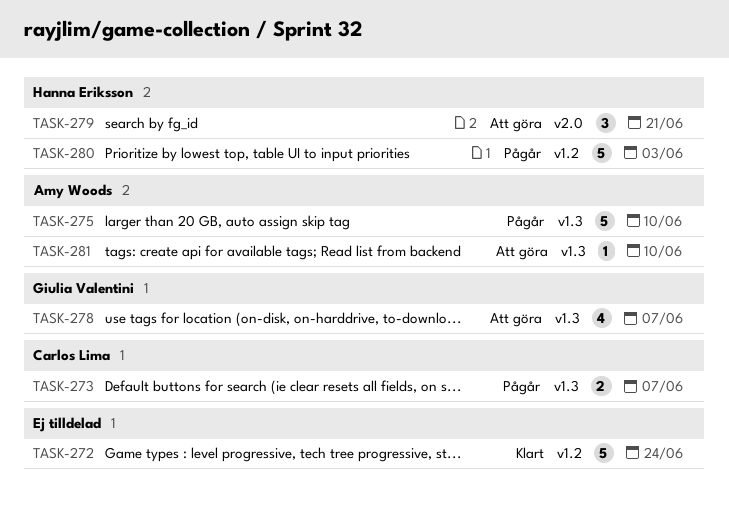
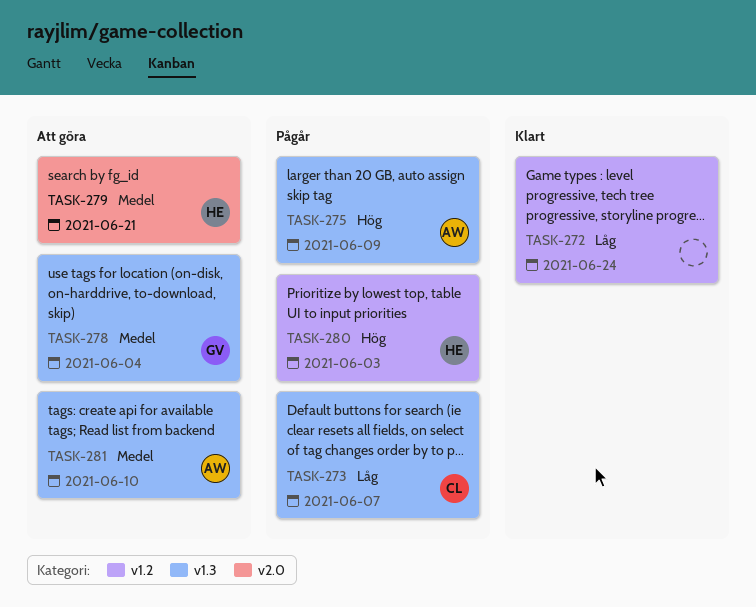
TASK-275, due: Jun 10 -> Jun 9
TASK-278, due: Jun 7 -> Jun 4

